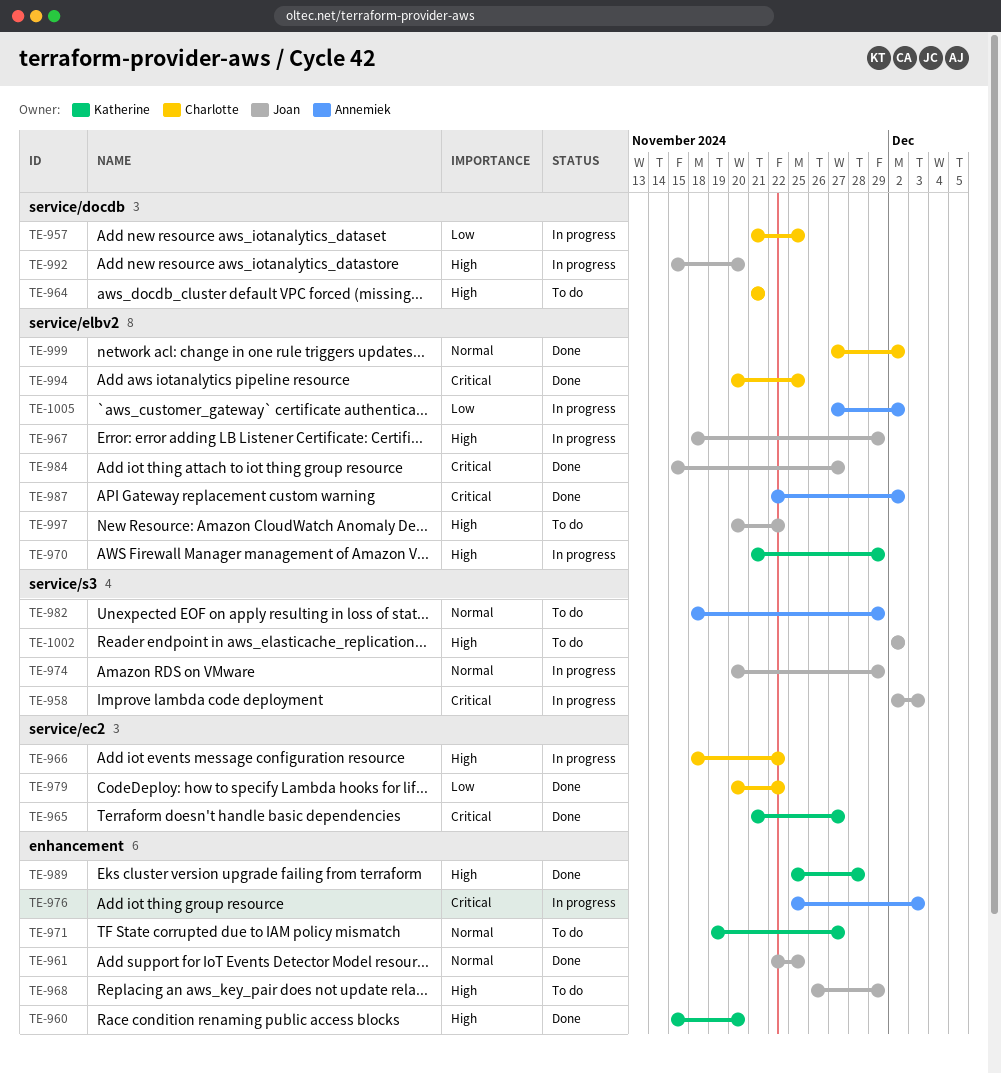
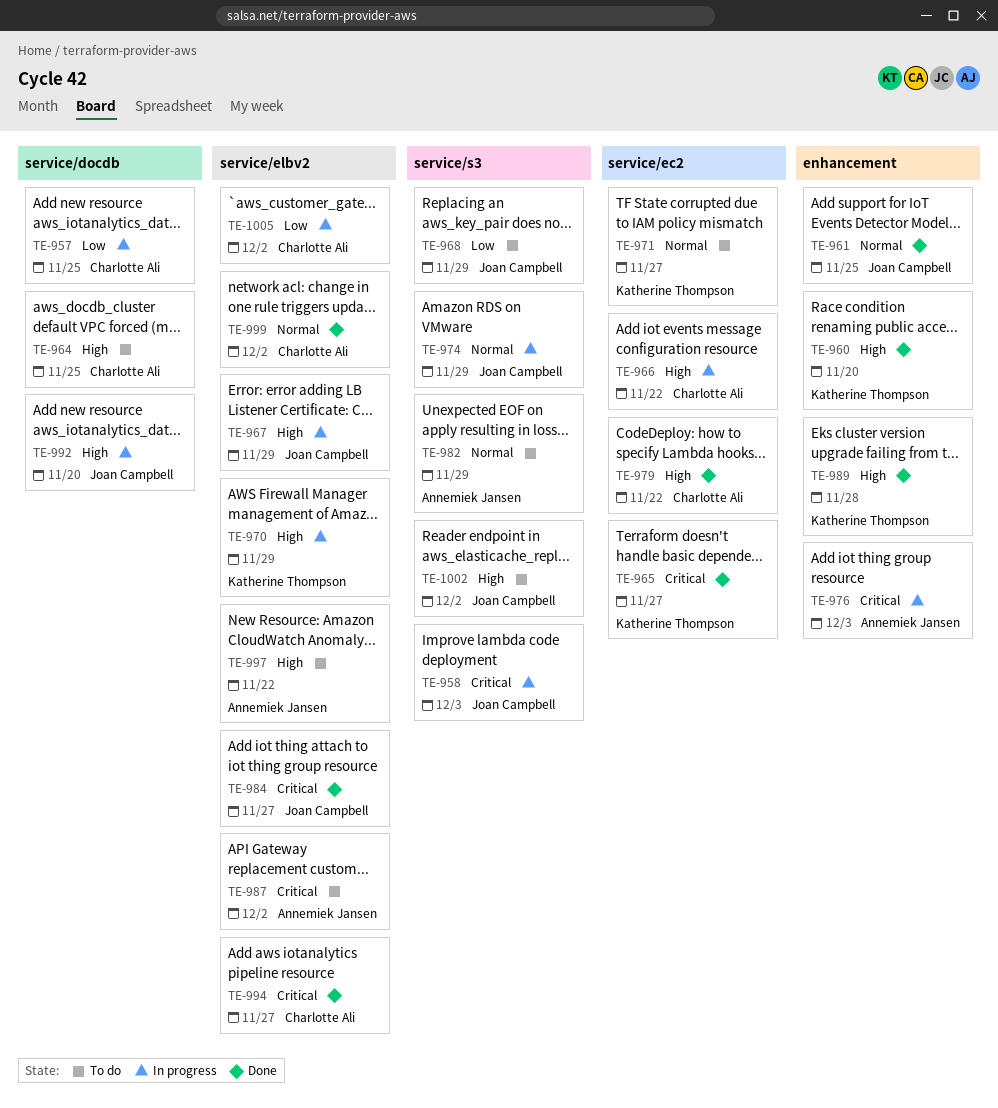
TE-964, due: Nov 21 -> Nov 25
TE-968, priority: High -> Low
TE-968, label: enhancement -> service/s3
TE-971, label: enhancement -> service/ec2
TE-979, priority: Low -> High
TE-987, status: Done -> To do
TE-994, due: Nov 25 -> Nov 27
TE-997, owner: Joan Campbell -> Annemiek Jansen
TE-1005, owner: Annemiek Jansen -> Charlotte Ali

